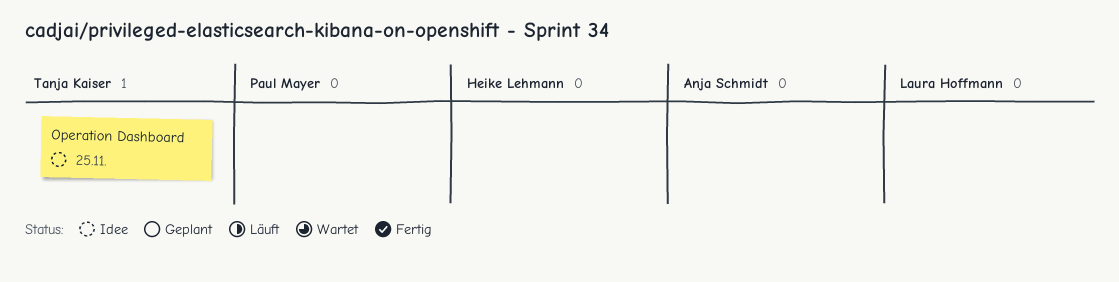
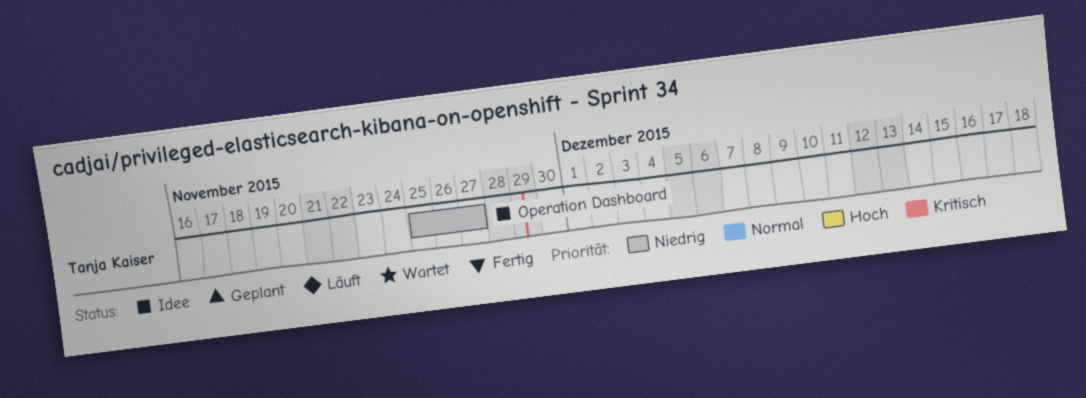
Operation Dashboard, due: Nov 25 -> Nov 27

